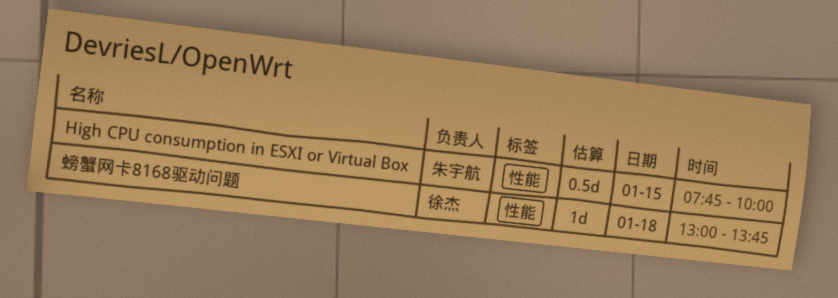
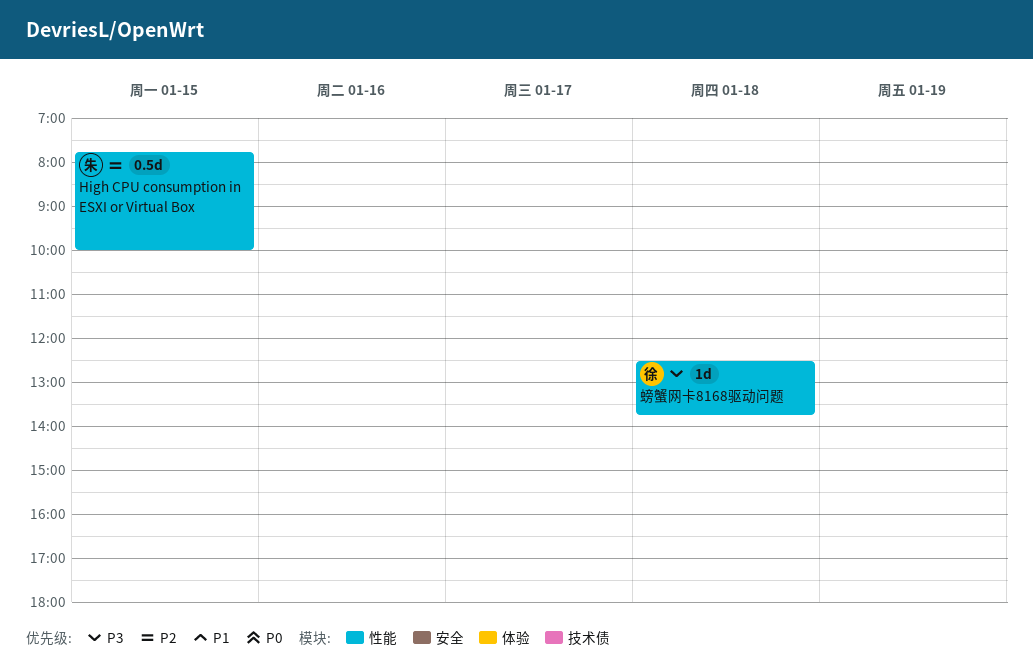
螃蟹网卡8168驱动问题, begins: 13:00 -> 12:30

